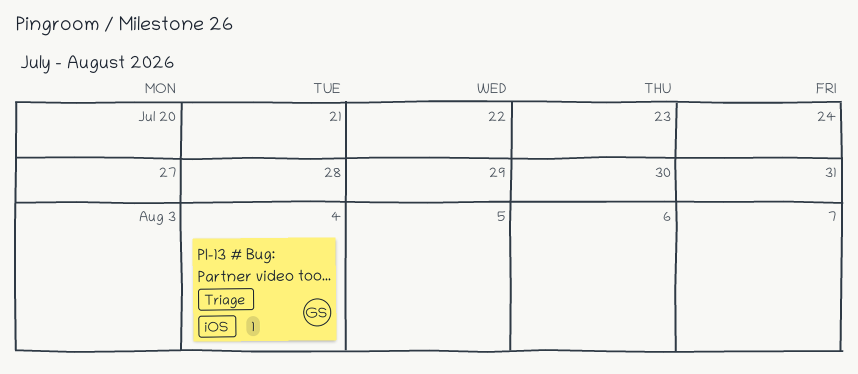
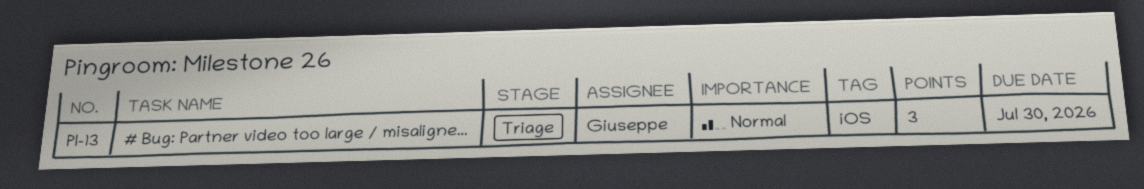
PI-13, estimate: 1 -> 3
PI-13, due: Aug 4 -> Jul 30

